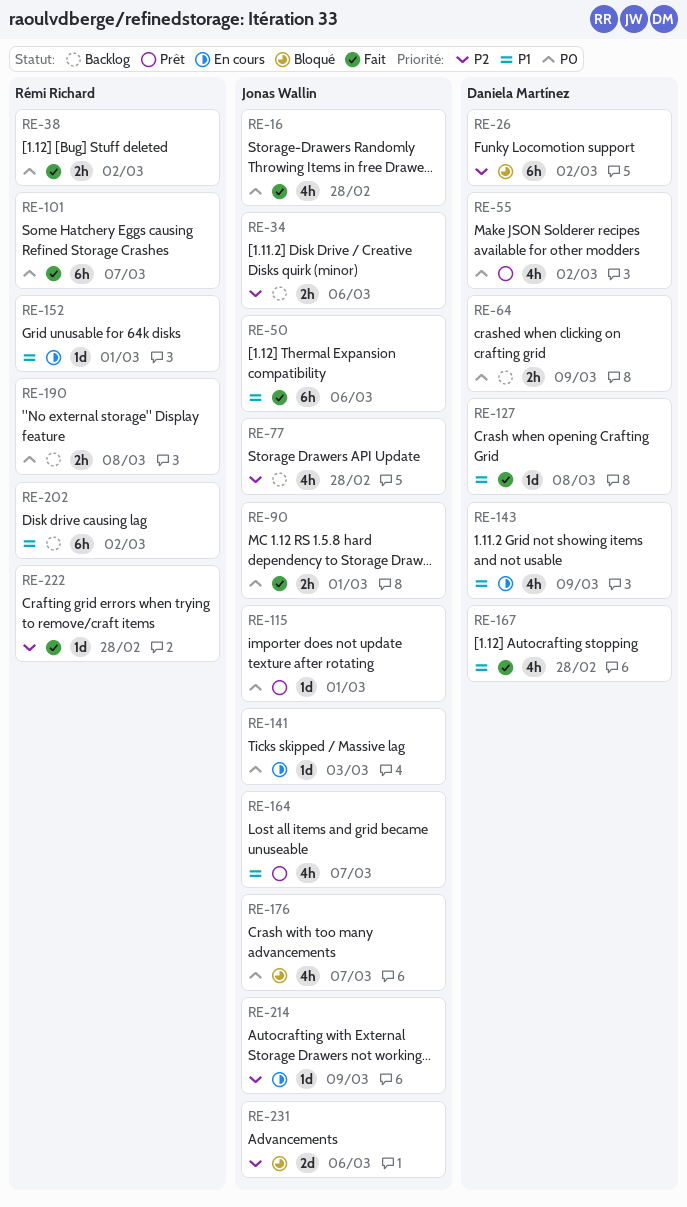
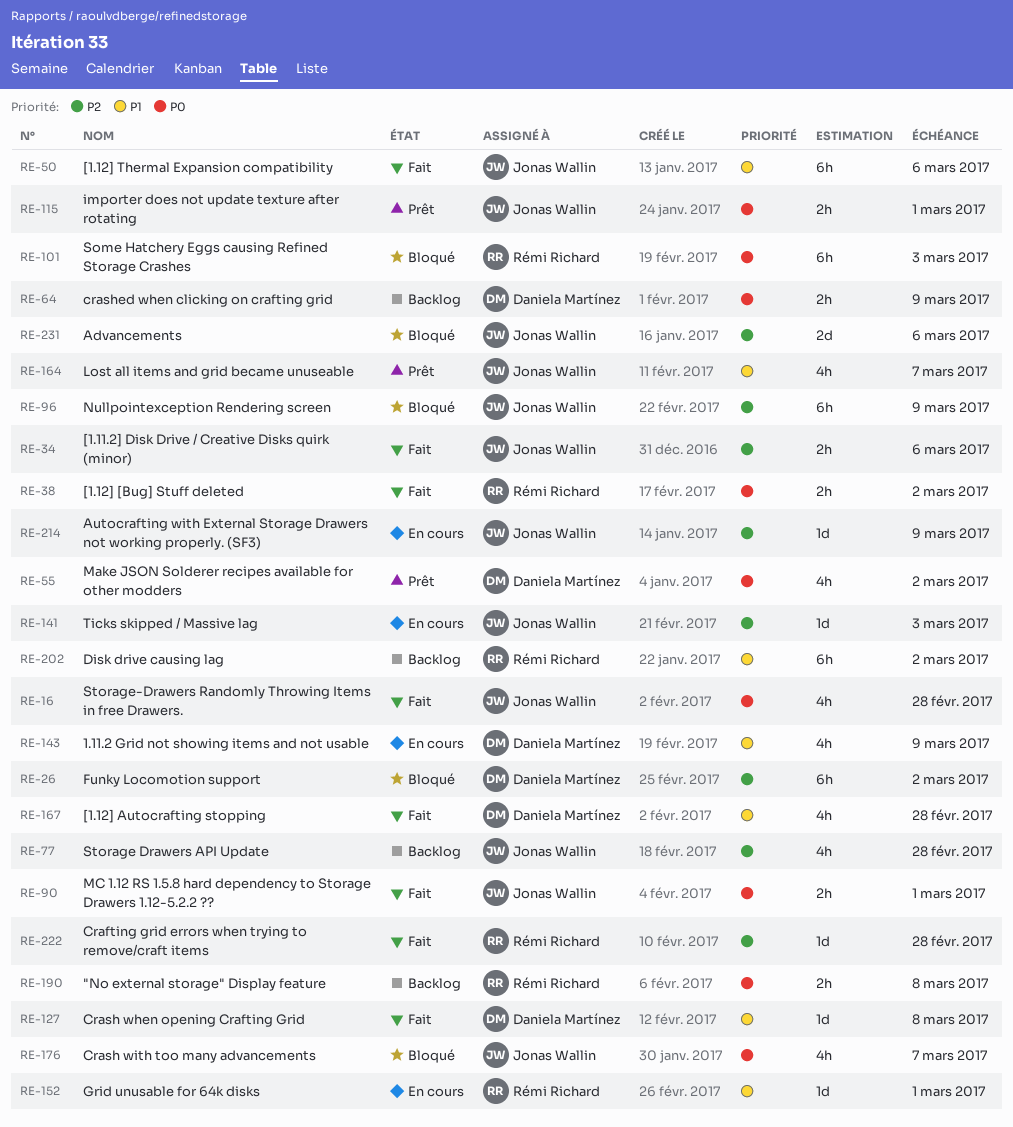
RE-34, status: Backlog -> Fait
RE-96: none -> present
RE-101, status: Fait -> Bloqué
RE-101, due: Mar 7 -> Mar 3
RE-115, estimate: 1d -> 2h
RE-141, priority: P0 -> P2

